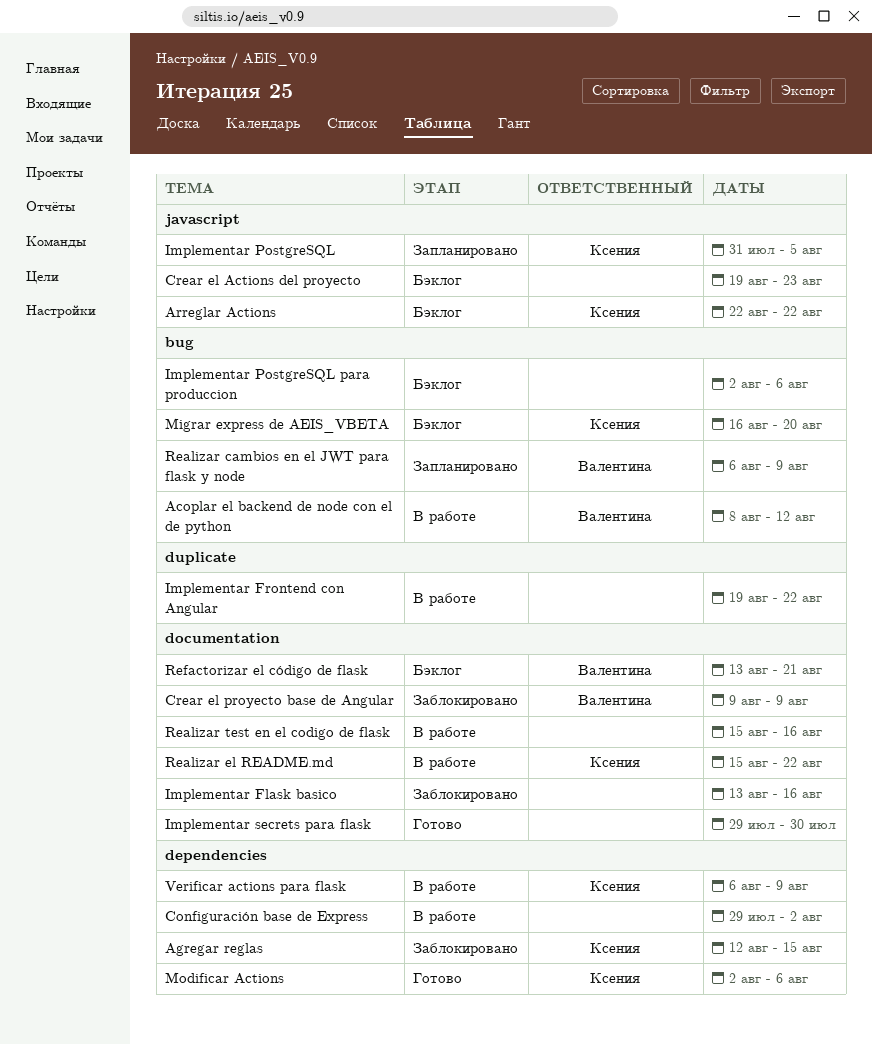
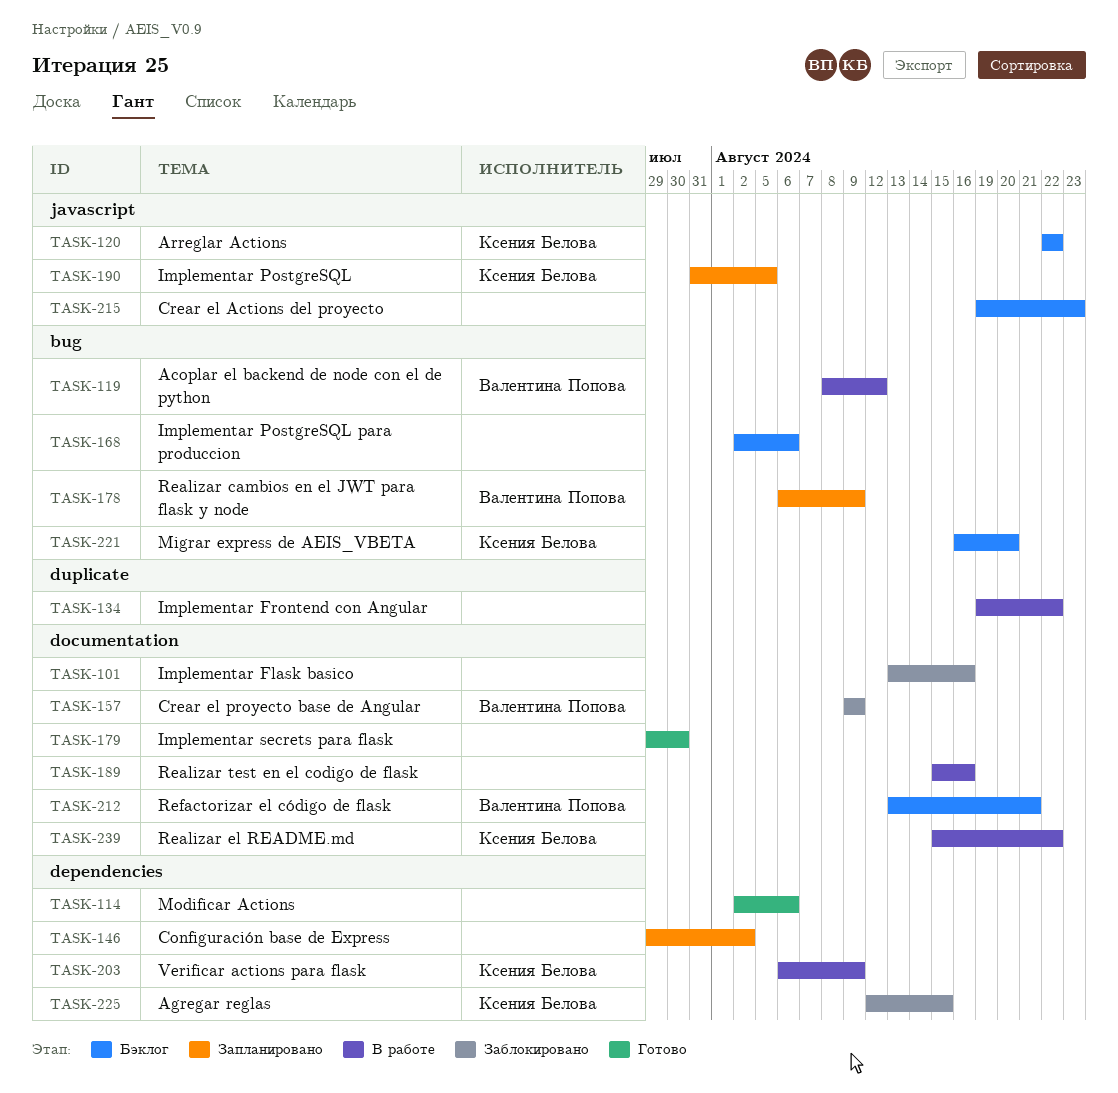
Configuración base de Express, status: В работе -> Запланировано
Modificar Actions, owner: Ксения Белова -> none

